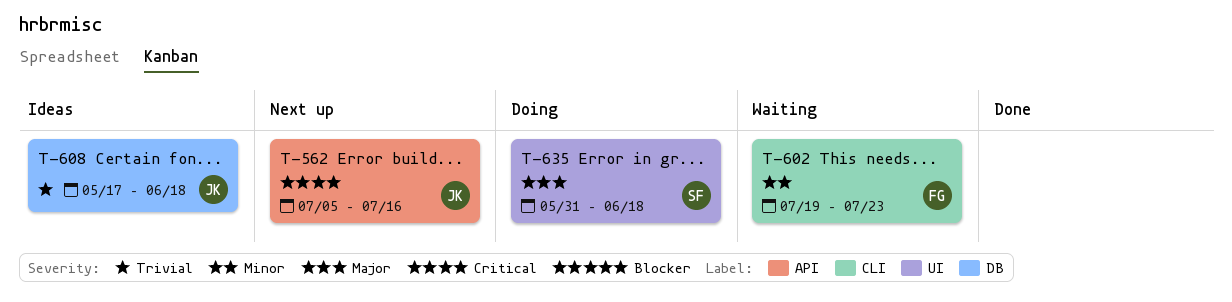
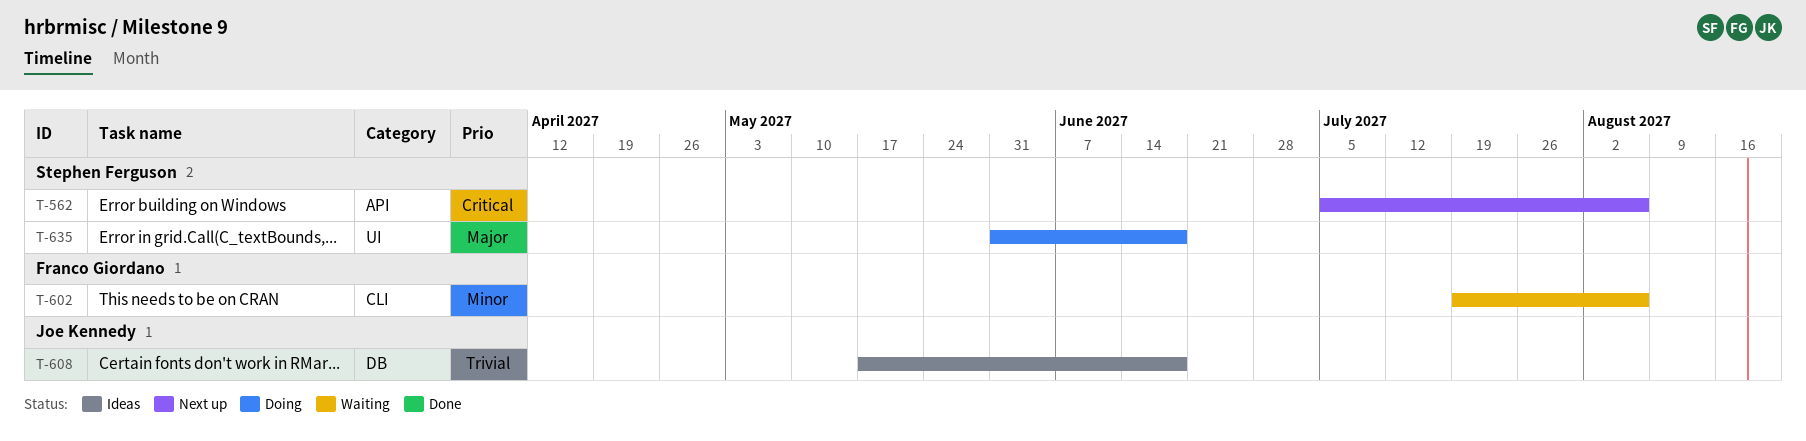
T-562, owner: Joe Kennedy -> Stephen Ferguson
T-562, due: Jul 16 -> Aug 6
T-602, due: Jul 23 -> Aug 6

